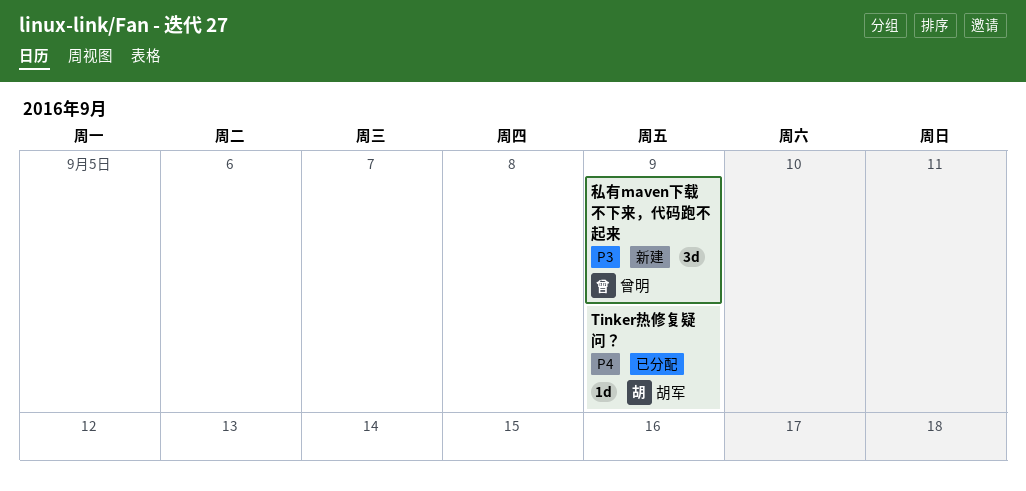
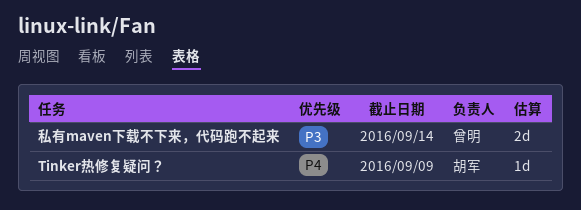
私有maven下载不下来，代码跑不起来, estimate: 3d -> 2d
私有maven下载不下来，代码跑不起来, due: Sep 9 -> Sep 14

